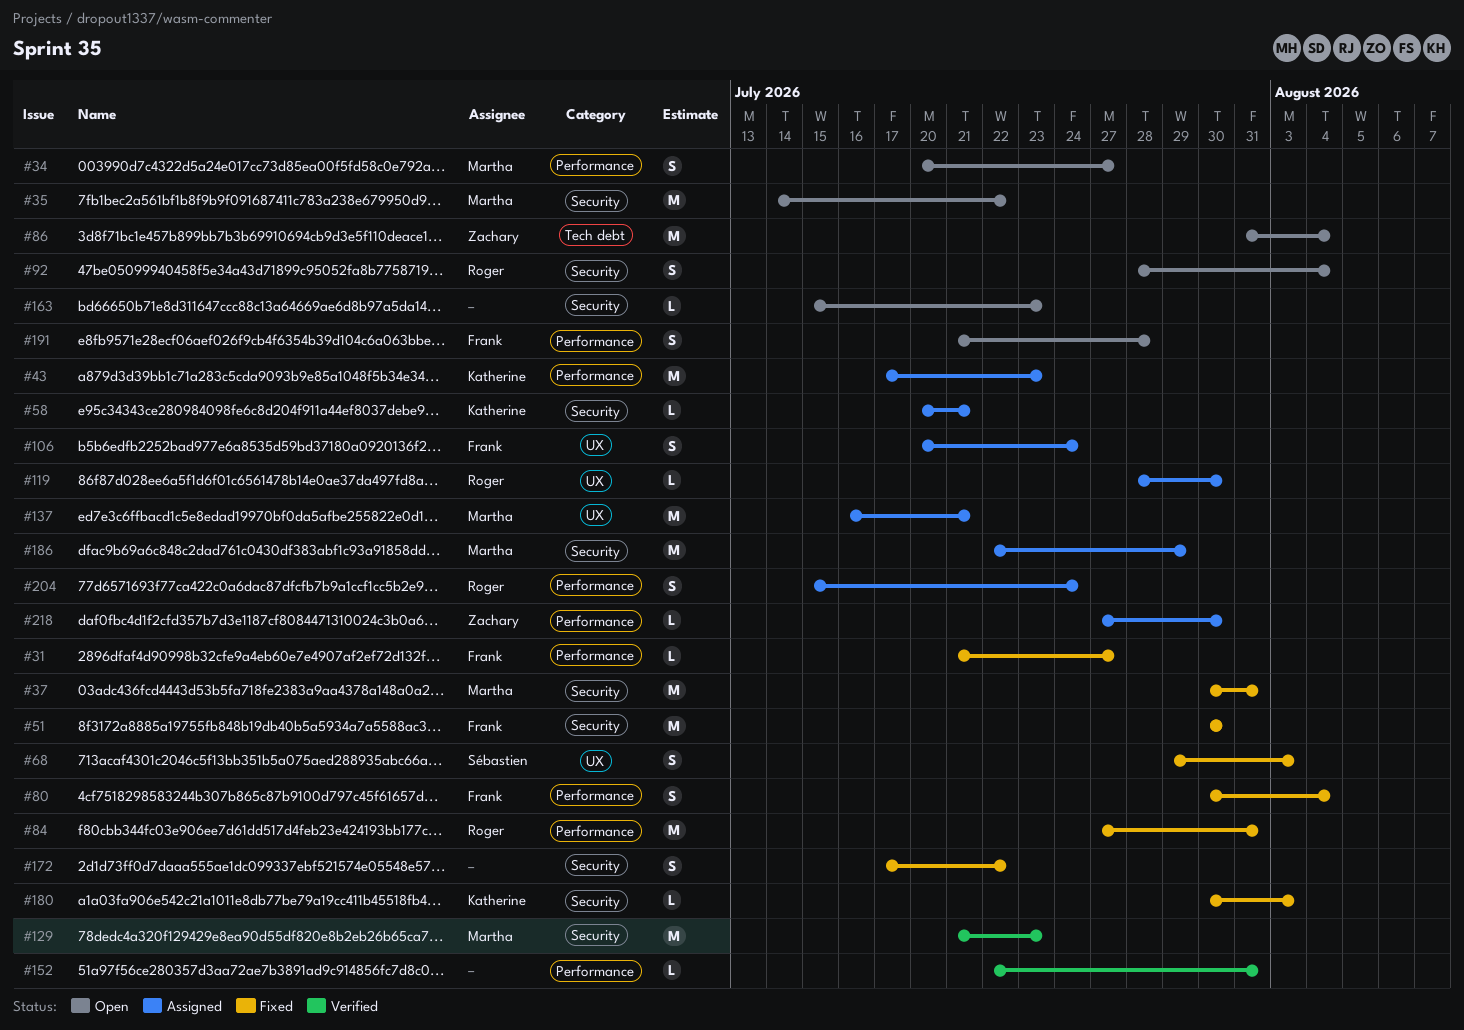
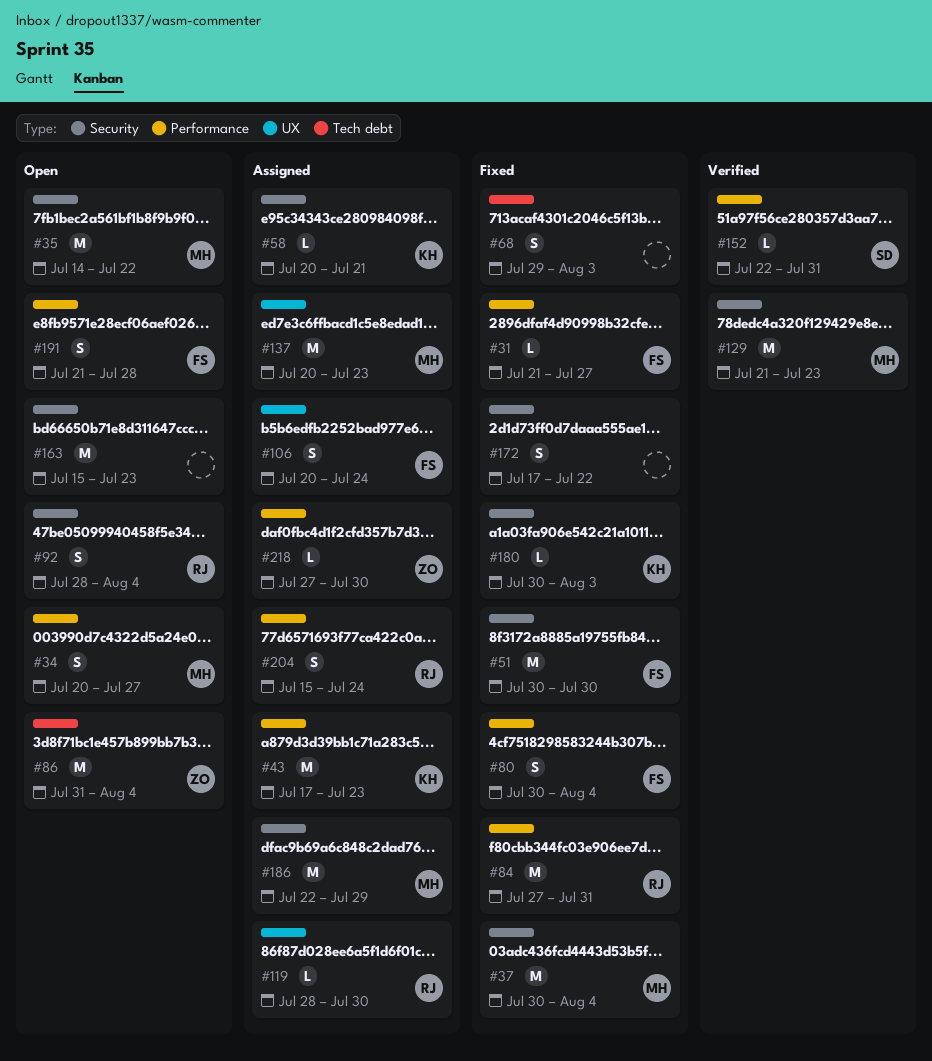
#37, due: Jul 31 -> Aug 4
#68, owner: Sébastien -> none
#68, label: UX -> Tech debt
#137, start: Jul 16 -> Jul 20
#137, due: Jul 21 -> Jul 23
#152, owner: none -> Sébastien
#163, estimate: L -> M

